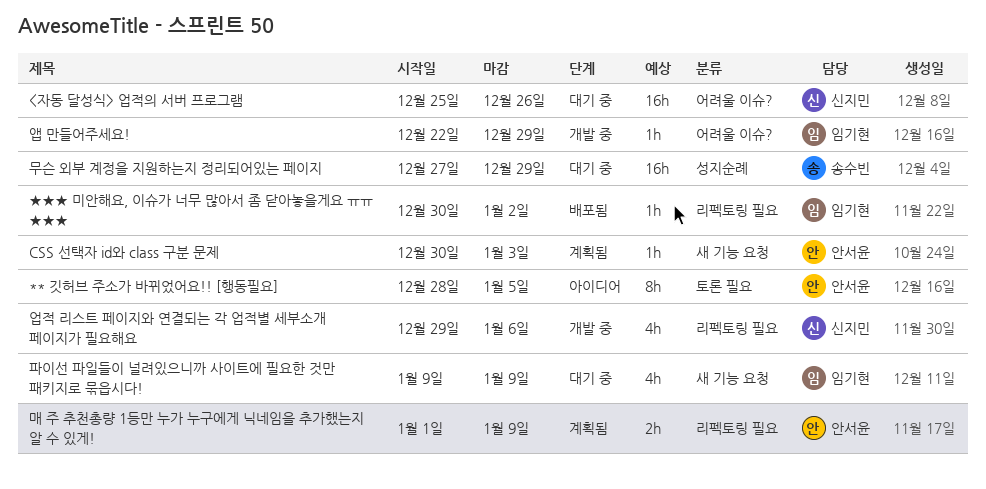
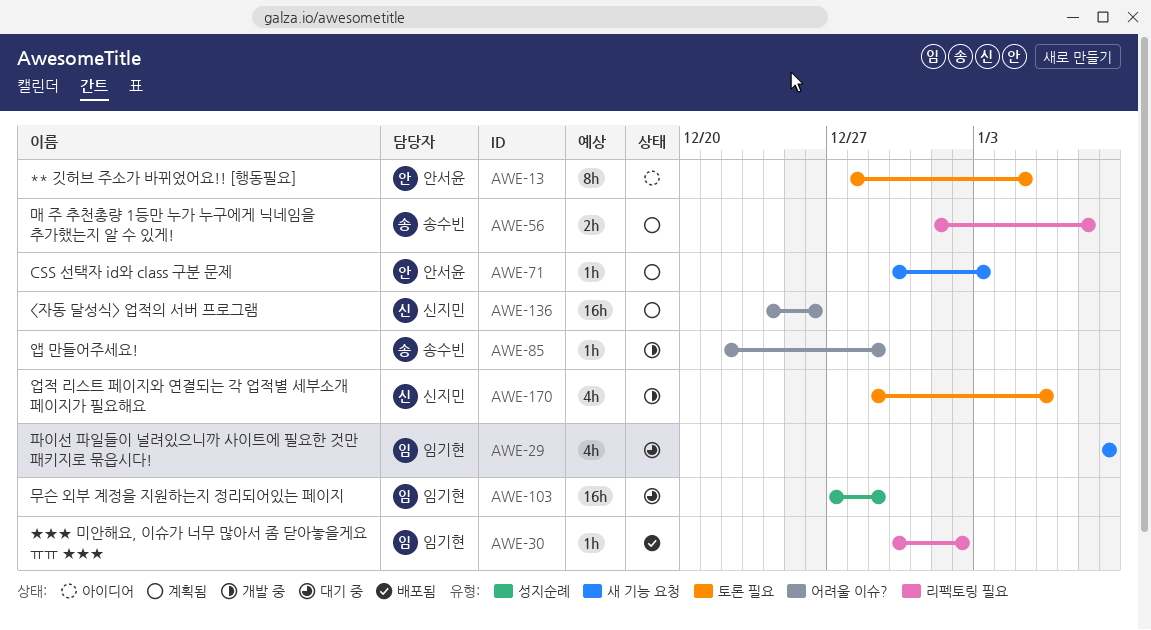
<자동 달성식> 업적의 서버 프로그램, status: 대기 중 -> 계획됨
<자동 달성식> 업적의 서버 프로그램, start: Dec 25 -> Dec 24
매 주 추천총량 1등만 누가 누구에게 닉네임을 추가했는지 알 수 있게!, owner: 안서윤 -> 송수빈
매 주 추천총량 1등만 누가 누구에게 닉네임을 추가했는지 알 수 있게!, due: Jan 9 -> Jan 8
무슨 외부 계정을 지원하는지 정리되어있는 페이지, owner: 송수빈 -> 임기현
앱 만들어주세요!, owner: 임기현 -> 송수빈
업적 리스트 페이지와 연결되는 각 업적별 세부소개 페이지가 필요해요, label: 리펙토링 필요 -> 토론 필요

